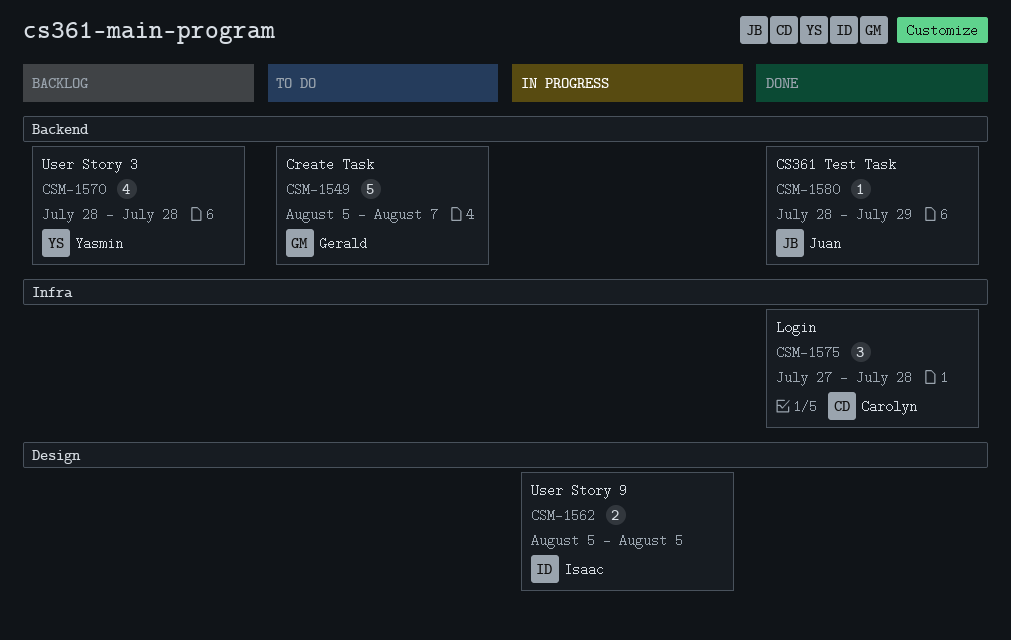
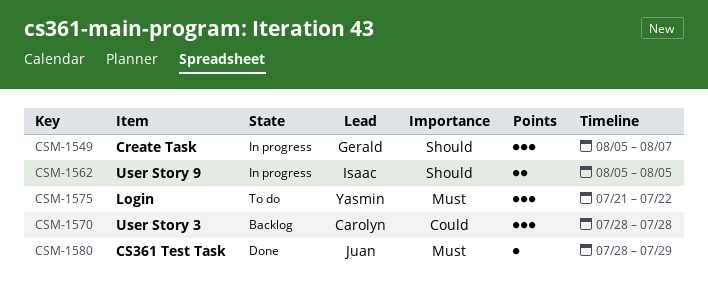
CSM-1549, status: To do -> In progress
CSM-1549, estimate: 5 -> 3
CSM-1570, owner: Yasmin -> Carolyn
CSM-1570, estimate: 4 -> 3
CSM-1575, status: Done -> To do
CSM-1575, owner: Carolyn -> Yasmin
CSM-1575, start: Jul 27 -> Jul 21
CSM-1575, due: Jul 28 -> Jul 22

